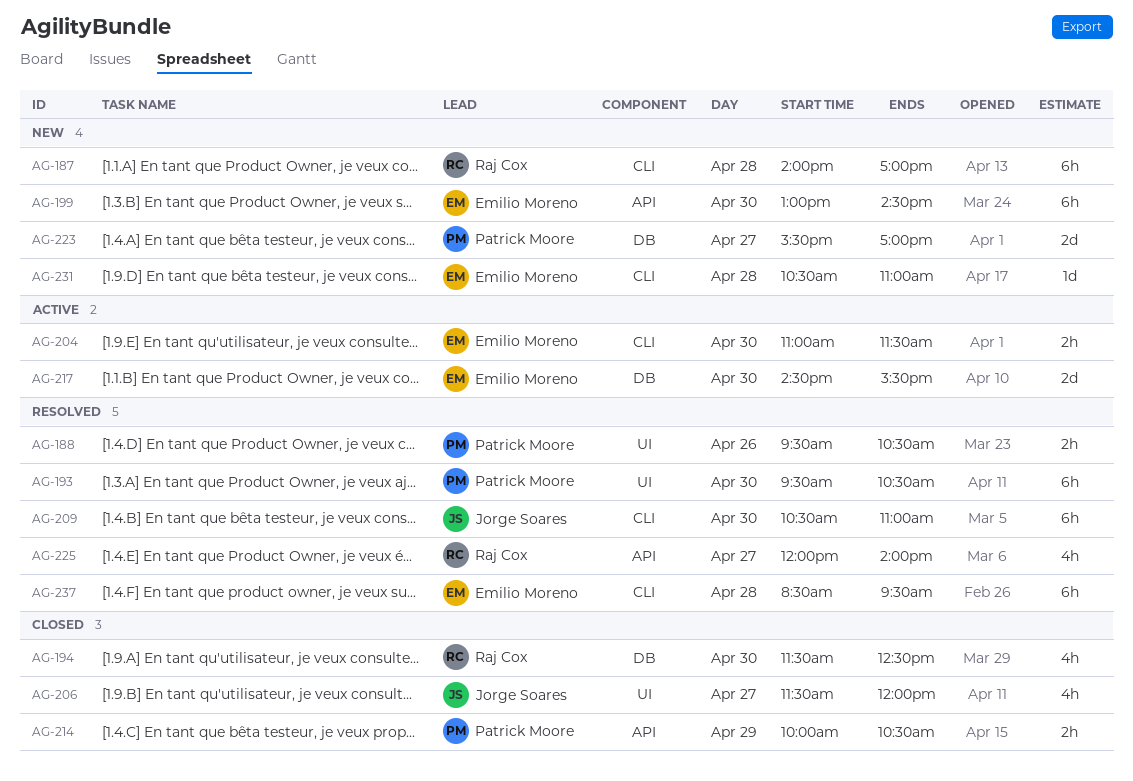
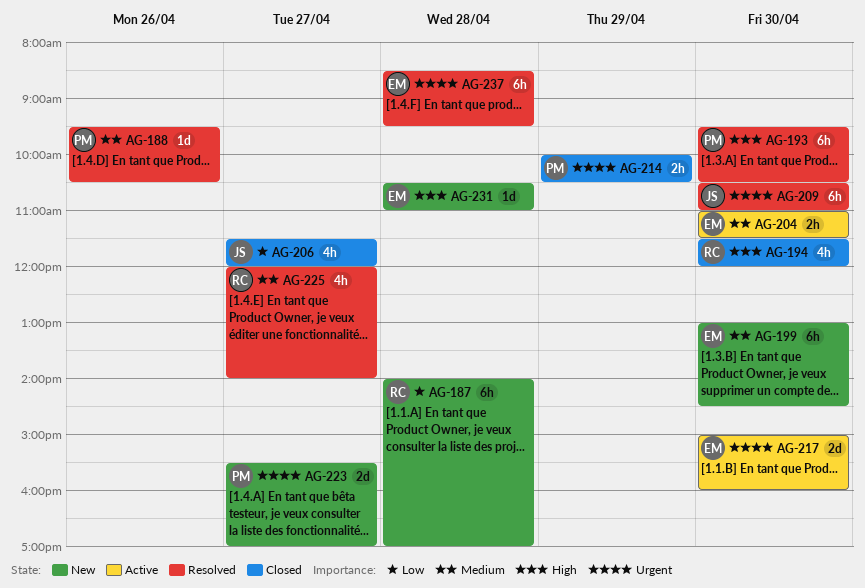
AG-188, estimate: 2h -> 1d
AG-194, ends: 12:30 -> 12:00
AG-217, begins: 14:30 -> 15:00
AG-217, ends: 15:30 -> 16:00

